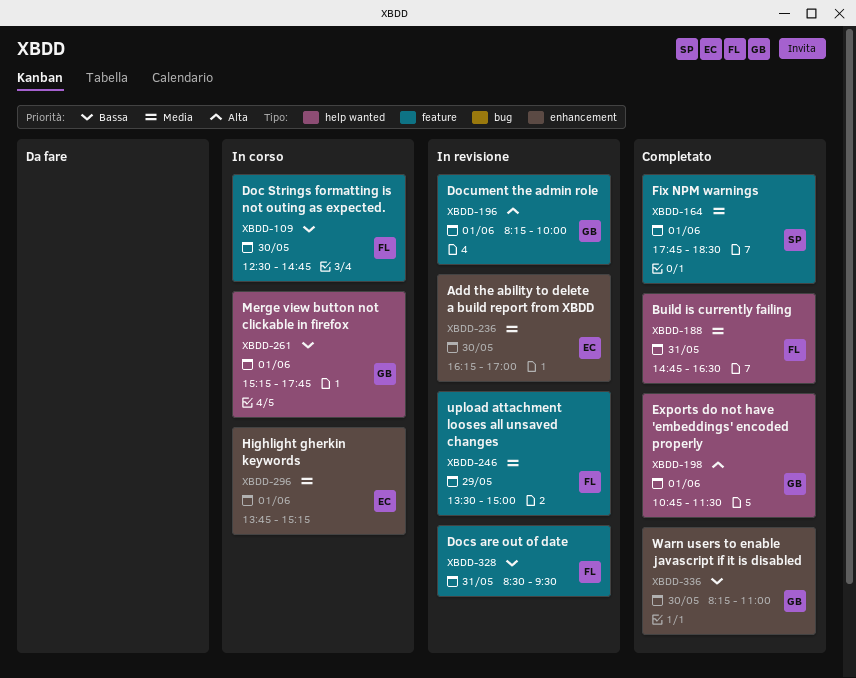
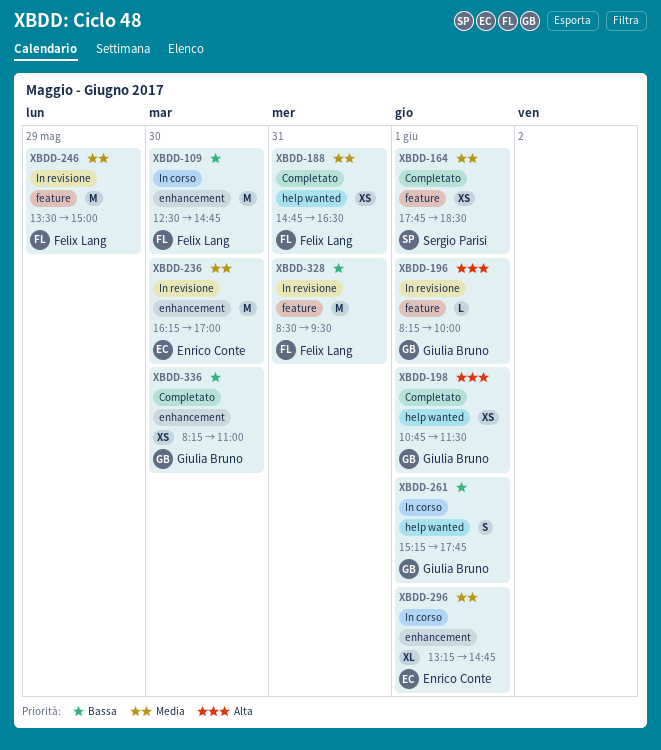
XBDD-109, label: feature -> enhancement
XBDD-296, begins: 13:45 -> 13:15
XBDD-296, ends: 15:15 -> 14:45

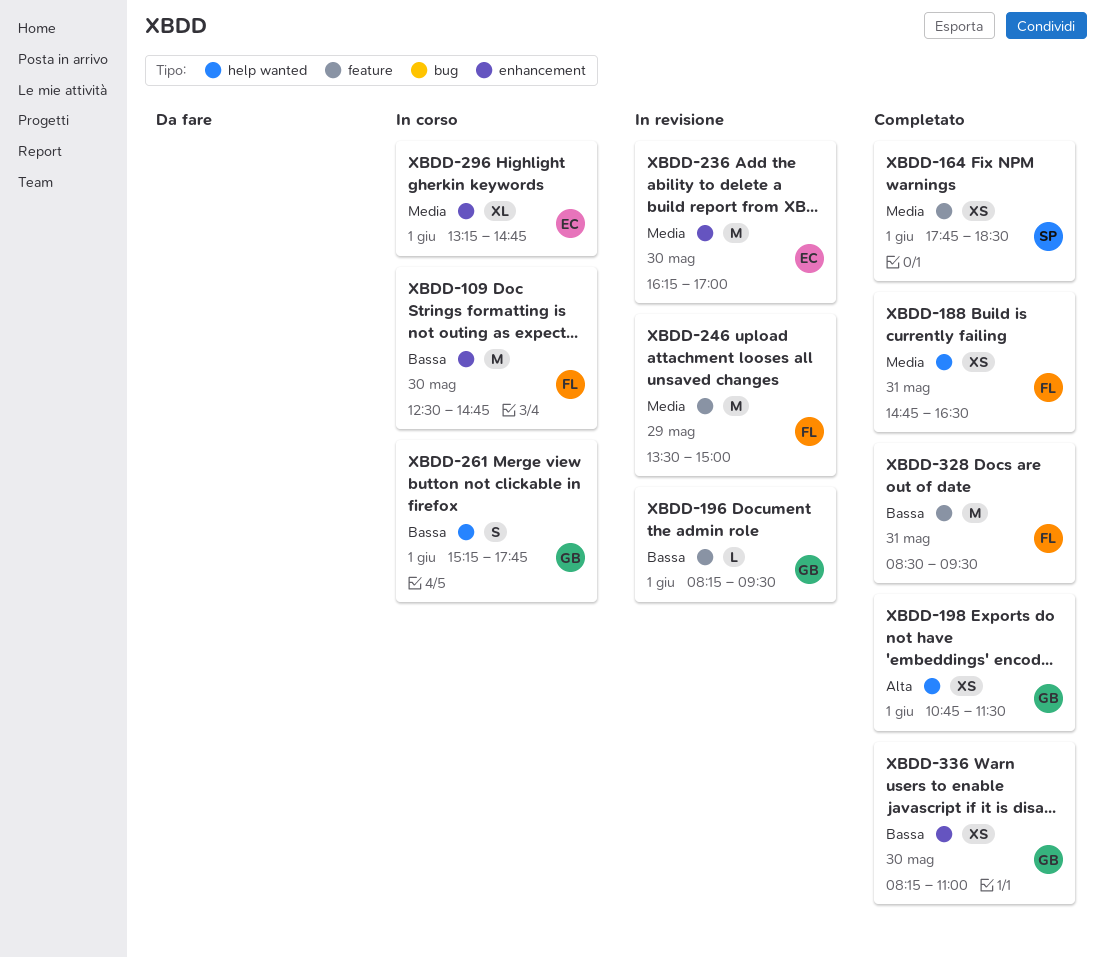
XBDD-196, priority: Alta -> Bassa
XBDD-196, ends: 10:00 -> 09:30
XBDD-328, status: In revisione -> Completato

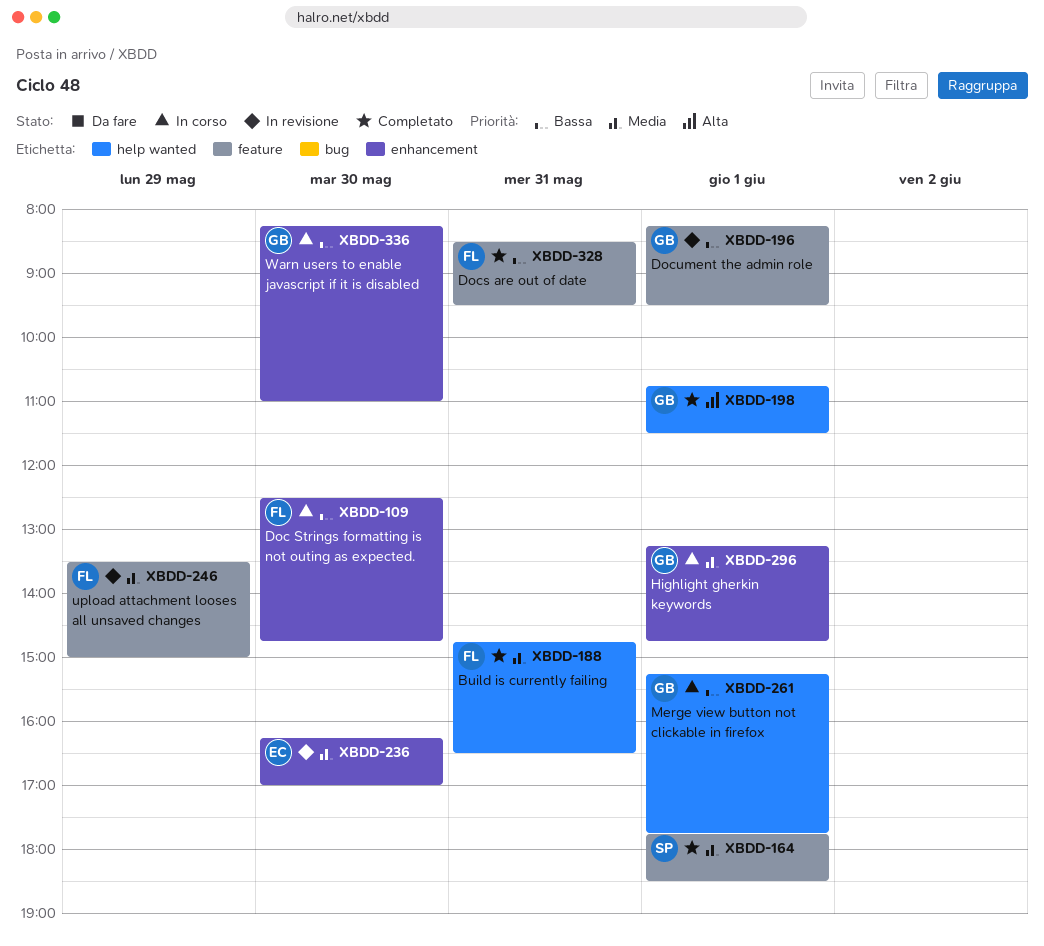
XBDD-296, owner: EC -> GB
XBDD-336, status: Completato -> In corso

